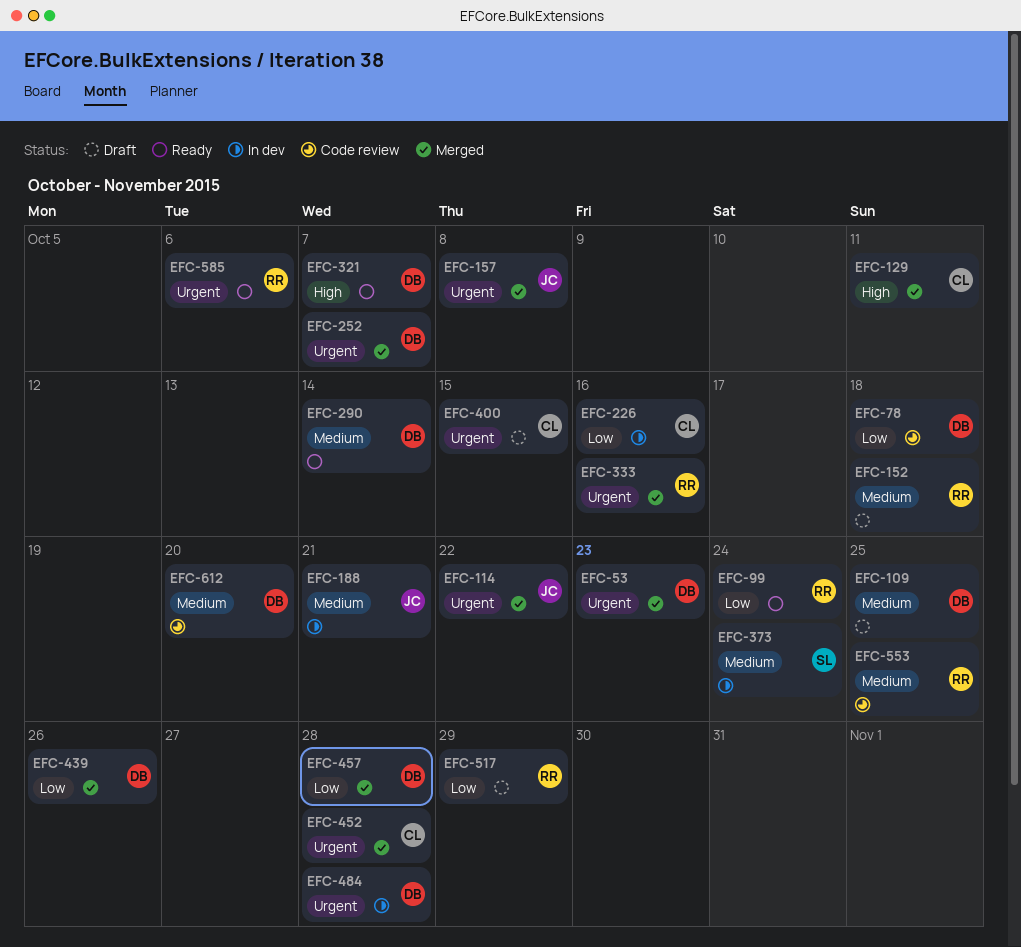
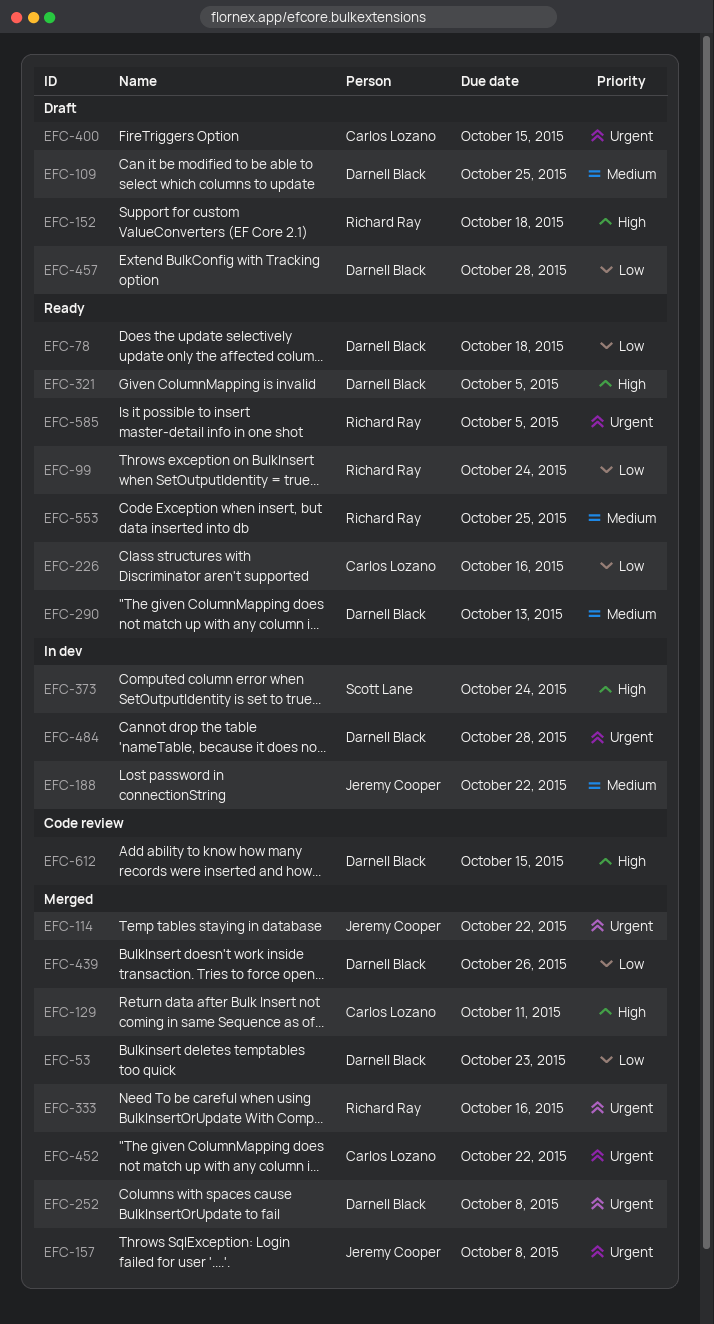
EFC-53, priority: Urgent -> Low
EFC-78, status: Code review -> Ready
EFC-152, priority: Medium -> High
EFC-188, due: Oct 21 -> Oct 22
EFC-226, status: In dev -> Ready
EFC-252, due: Oct 7 -> Oct 8
EFC-290, due: Oct 14 -> Oct 13
EFC-321, due: Oct 7 -> Oct 5
EFC-373, priority: Medium -> High
EFC-452, due: Oct 28 -> Oct 22
EFC-457, status: Merged -> Draft
EFC-517: present -> none
EFC-553, status: Code review -> Ready
EFC-585, due: Oct 6 -> Oct 5
EFC-612, priority: Medium -> High
EFC-612, due: Oct 20 -> Oct 15

